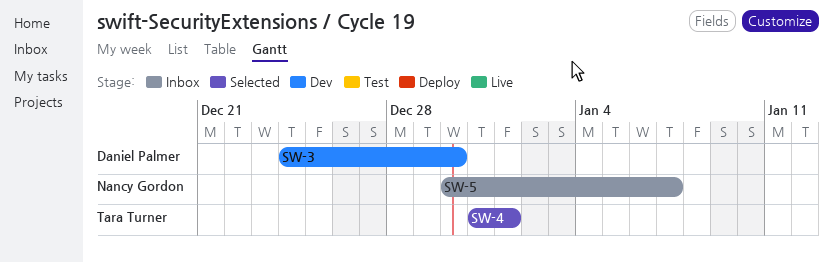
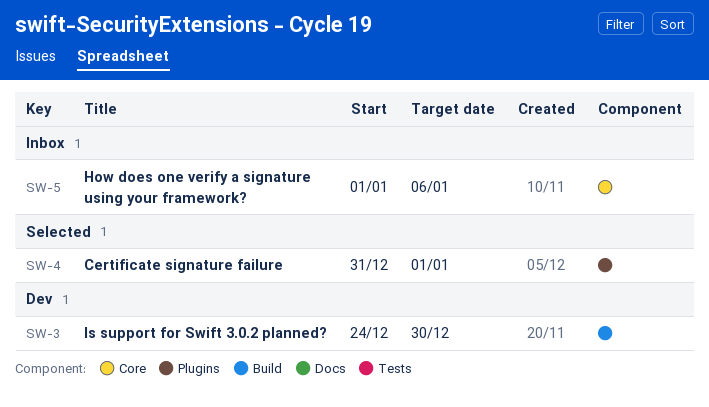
SW-5, start: Dec 30 -> Jan 1
SW-5, due: Jan 7 -> Jan 6

